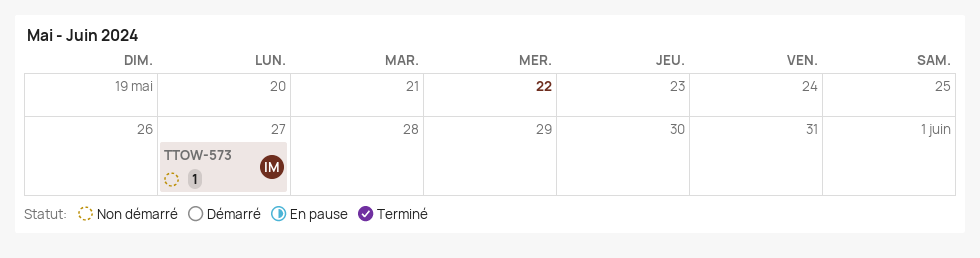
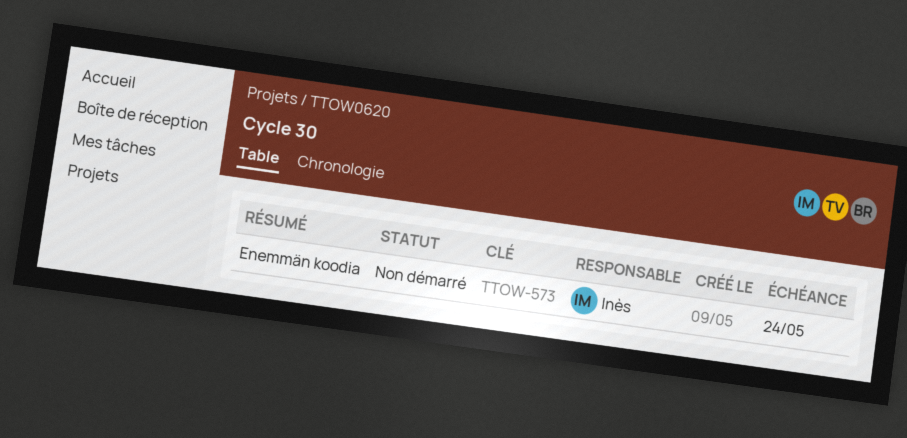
TTOW-573, due: May 27 -> May 24

